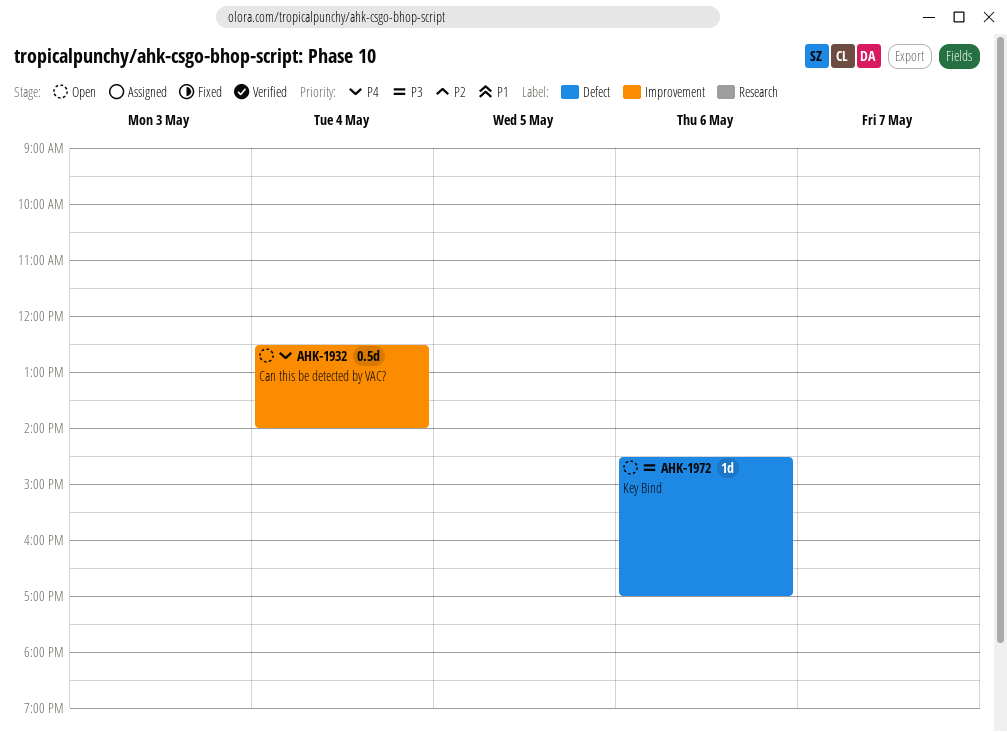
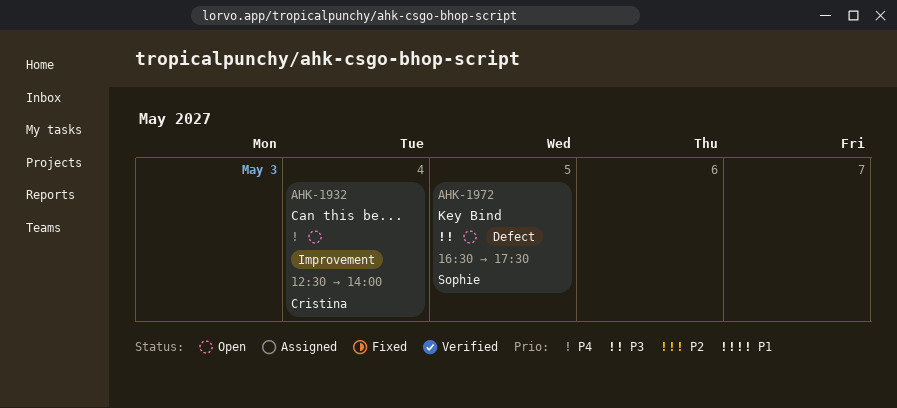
AHK-1972, day: May 6 -> May 5
AHK-1972, begins: 14:30 -> 16:30
AHK-1972, ends: 17:00 -> 17:30

